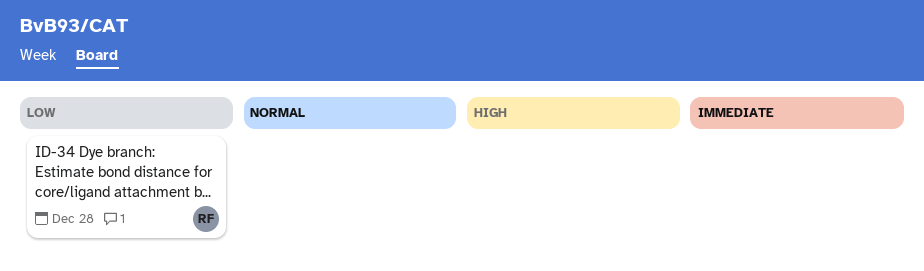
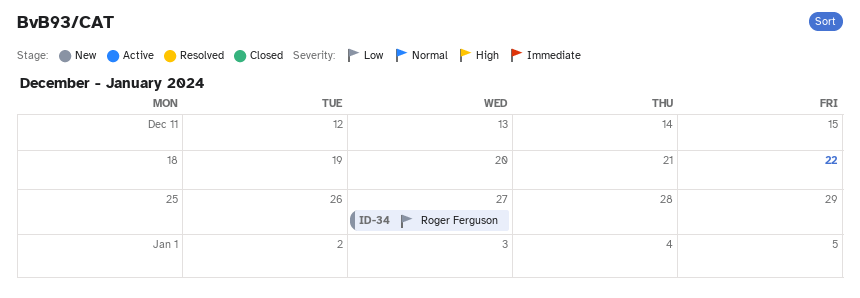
ID-34, due: Dec 28 -> Dec 27

